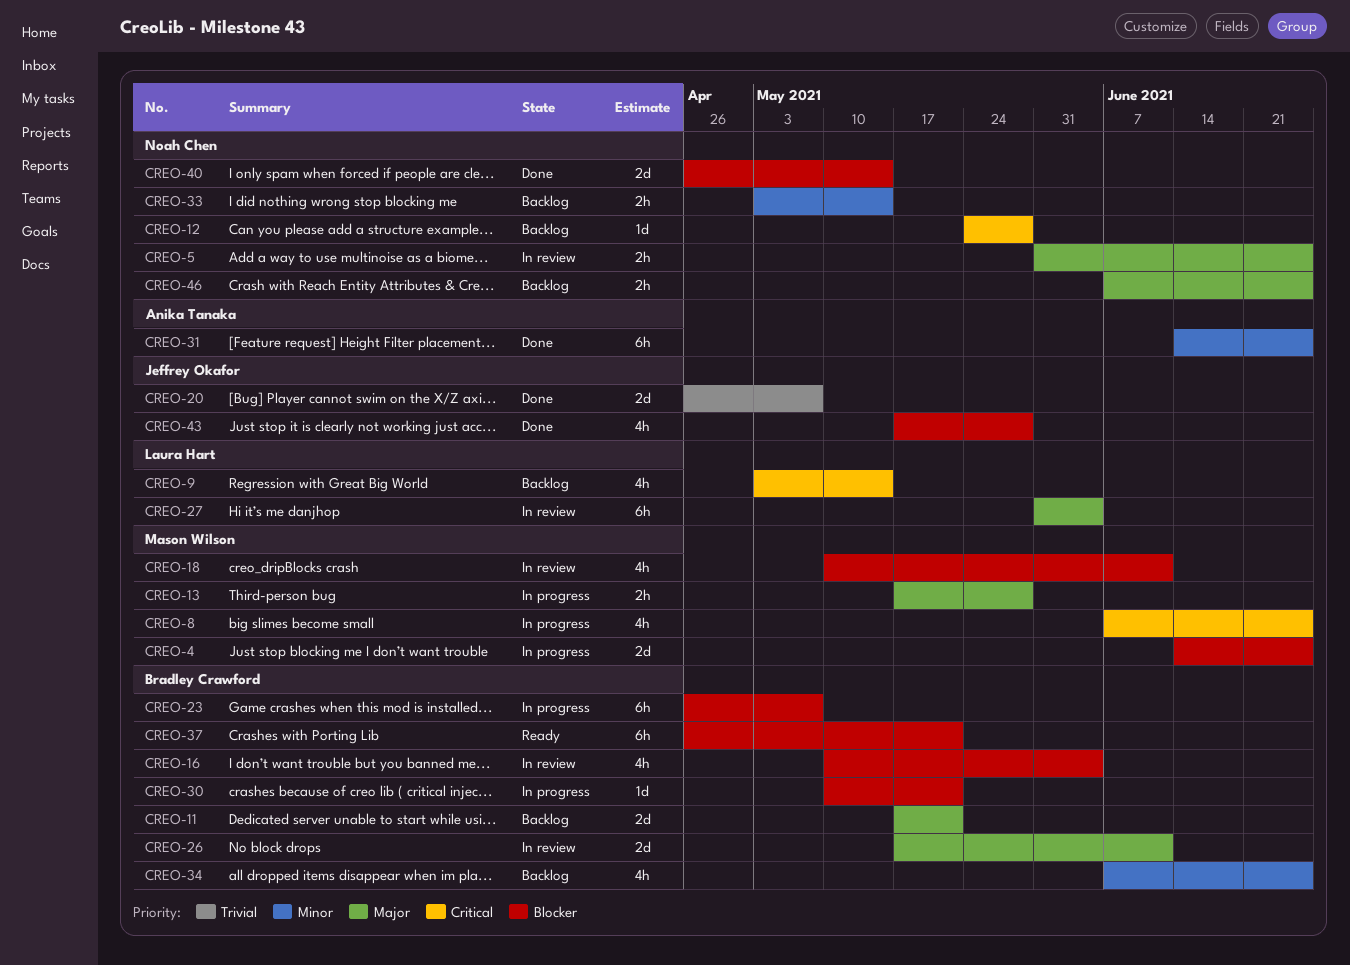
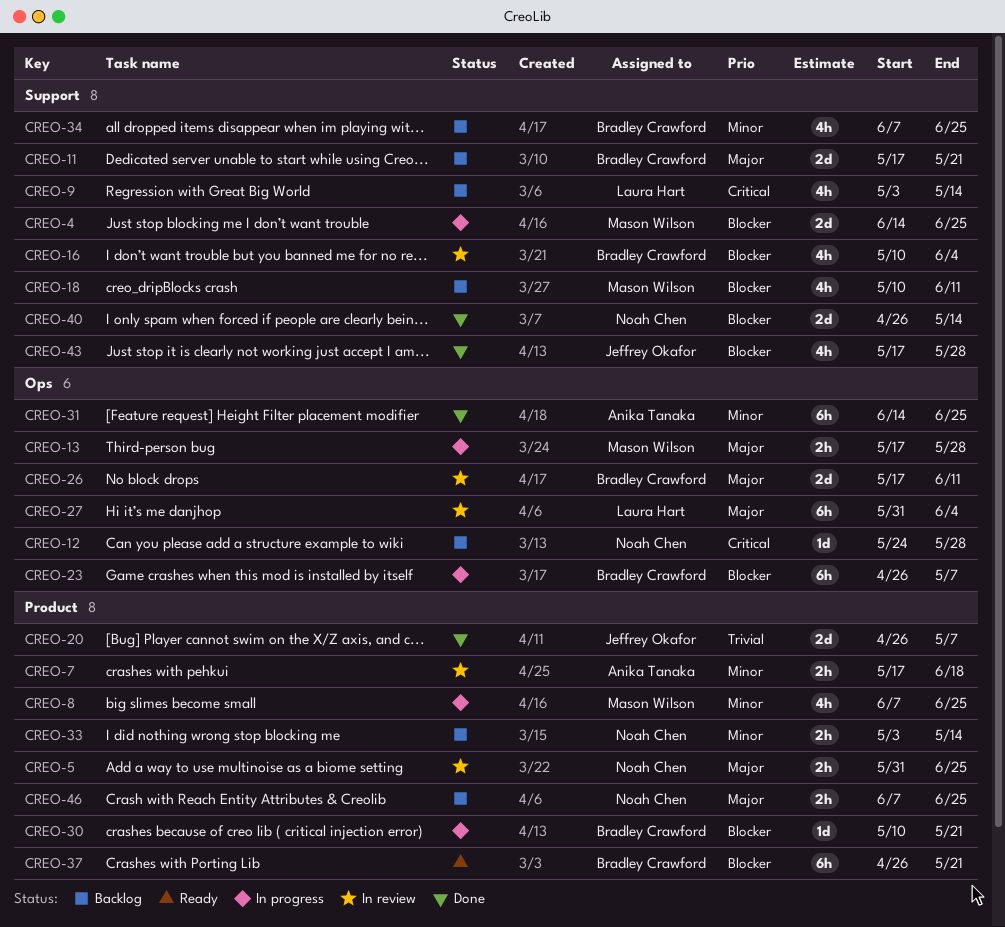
CREO-7: none -> present
CREO-8, priority: Critical -> Minor
CREO-18, status: In review -> Backlog

